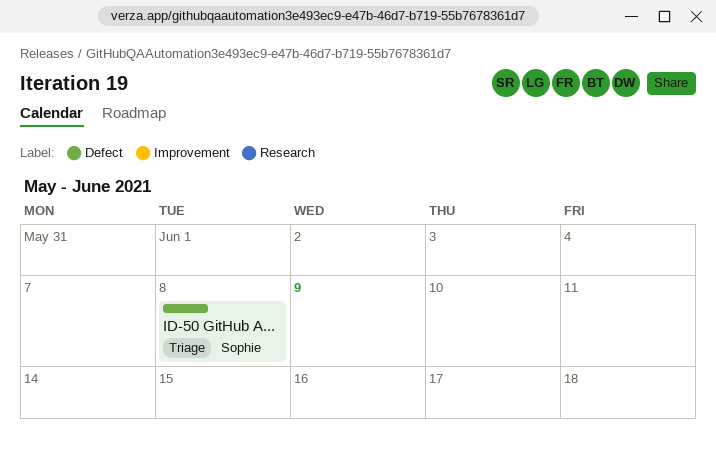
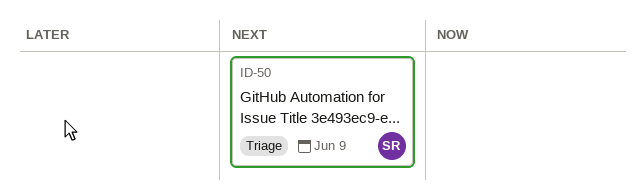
ID-50, due: Jun 8 -> Jun 9

